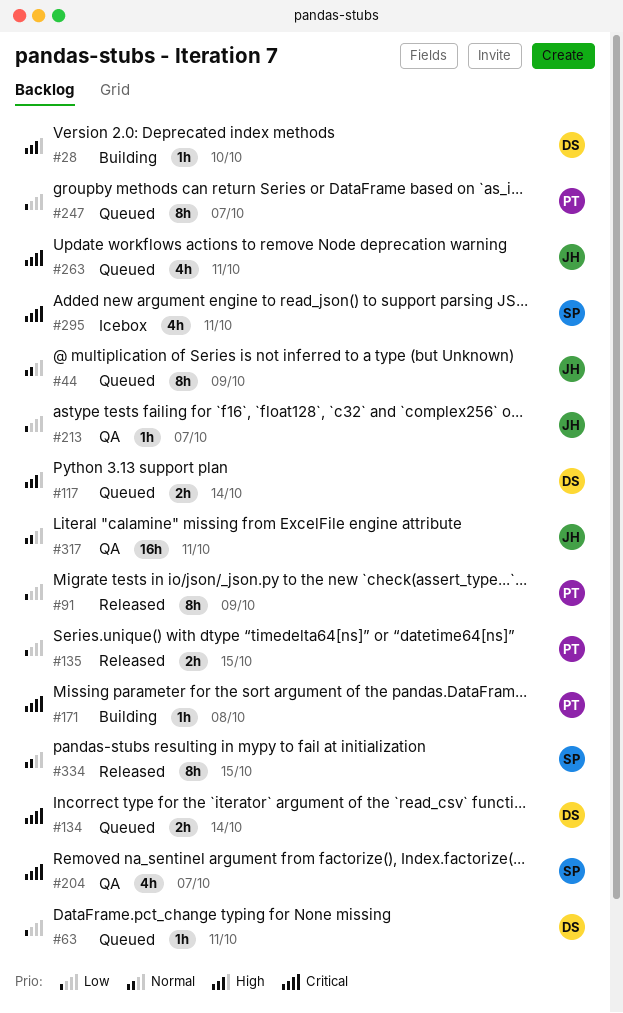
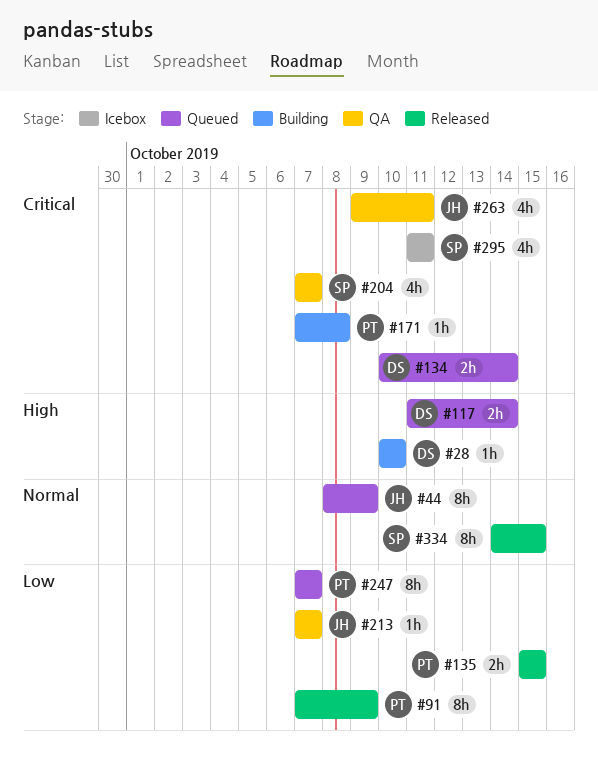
#63: present -> none
#263, status: Queued -> QA
#317: present -> none

